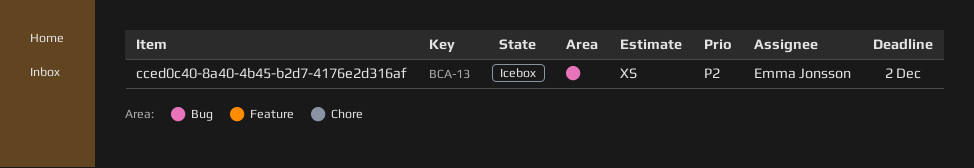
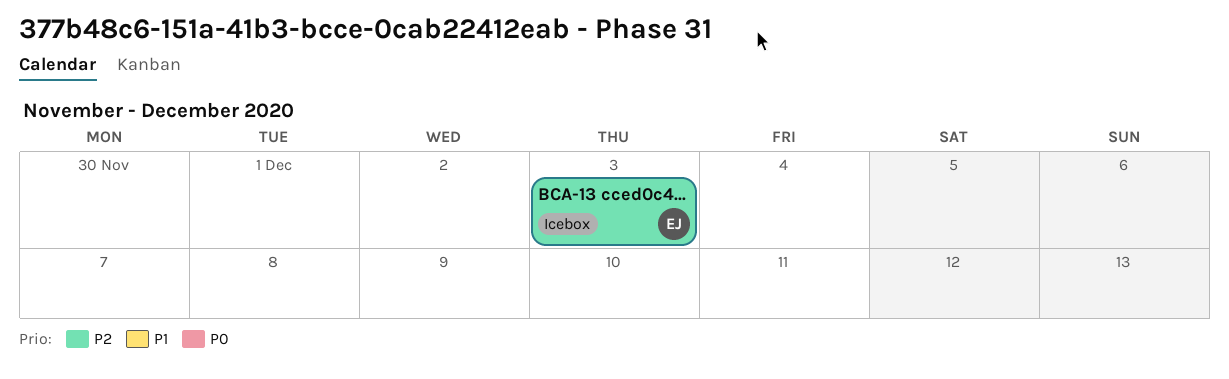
BCA-13, due: Dec 2 -> Dec 3

